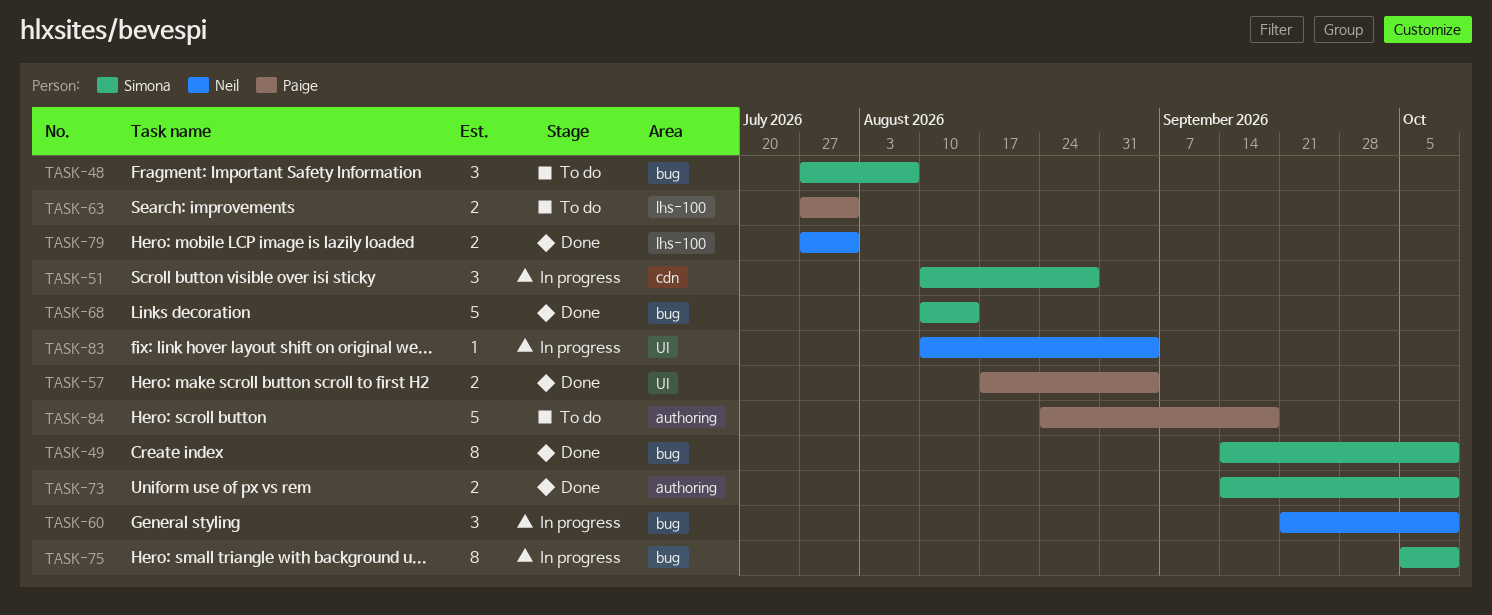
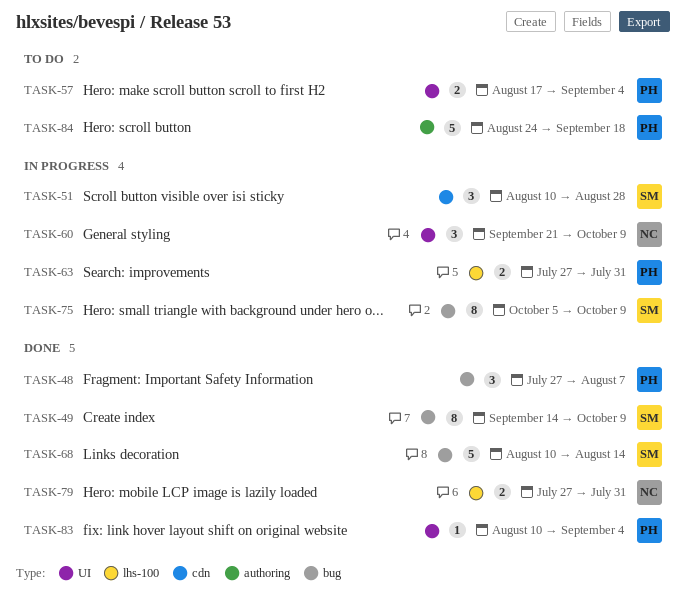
TASK-48, status: To do -> Done
TASK-48, owner: Simona -> Paige
TASK-57, status: Done -> To do
TASK-60, label: bug -> UI
TASK-63, status: To do -> In progress
TASK-73: present -> none
TASK-83, status: In progress -> Done
TASK-83, owner: Neil -> Paige

